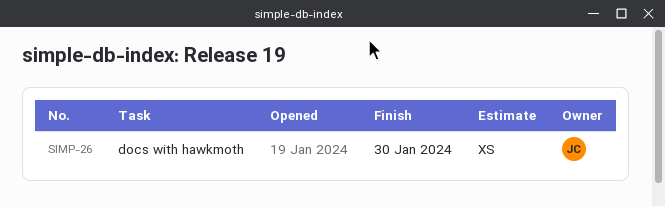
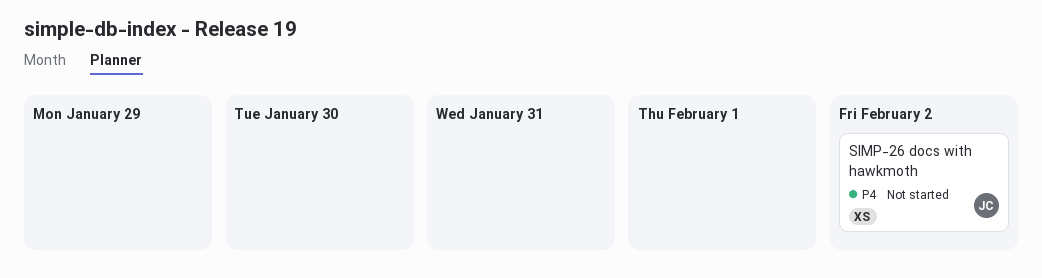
SIMP-26, due: Jan 30 -> Feb 2

